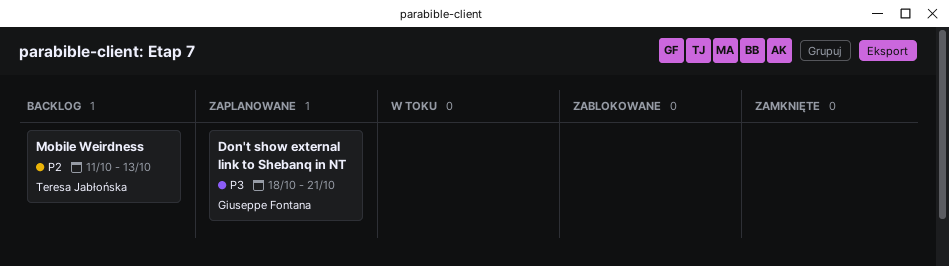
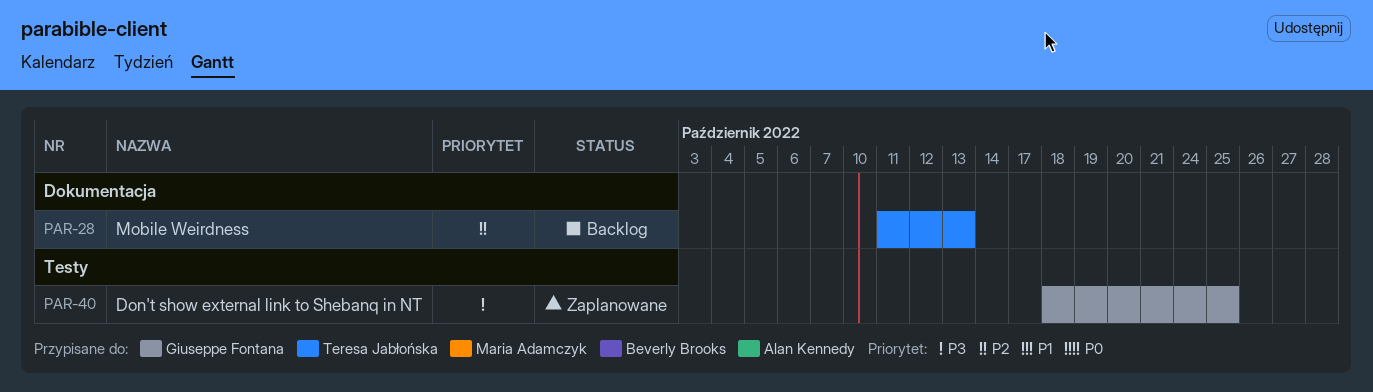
Don't show external link to Shebanq in NT, due: Oct 21 -> Oct 25

